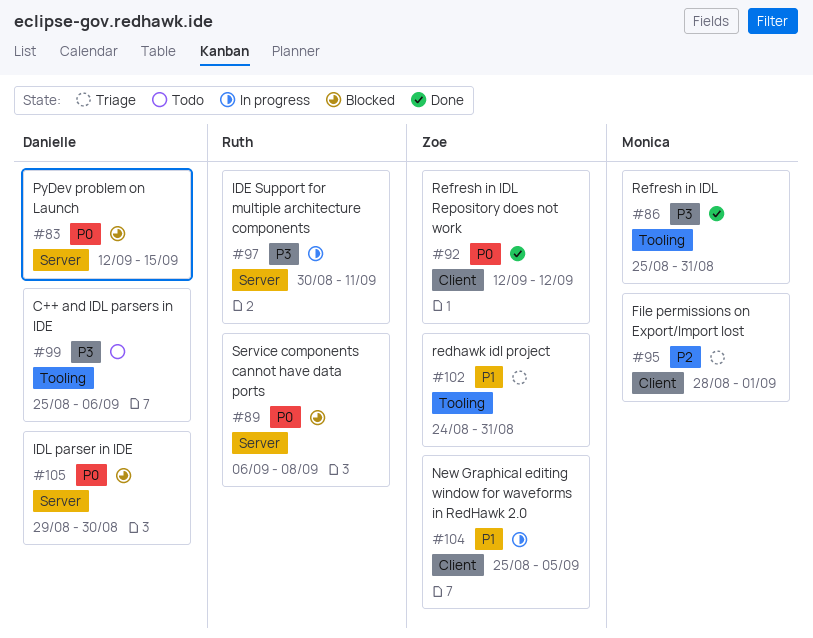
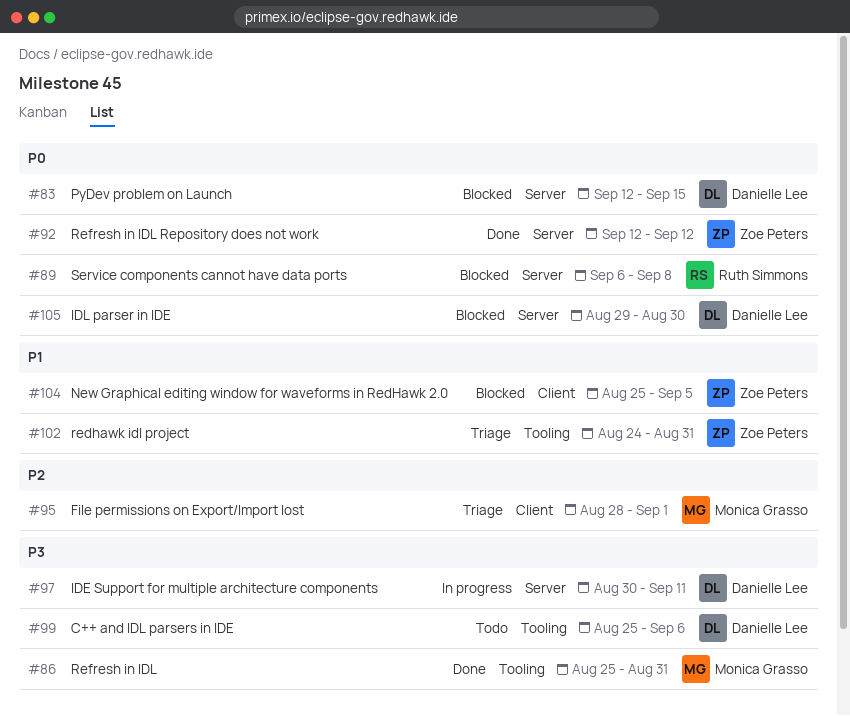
#92, label: Client -> Server
#97, owner: Ruth Simmons -> Danielle Lee
#104, status: In progress -> Blocked

